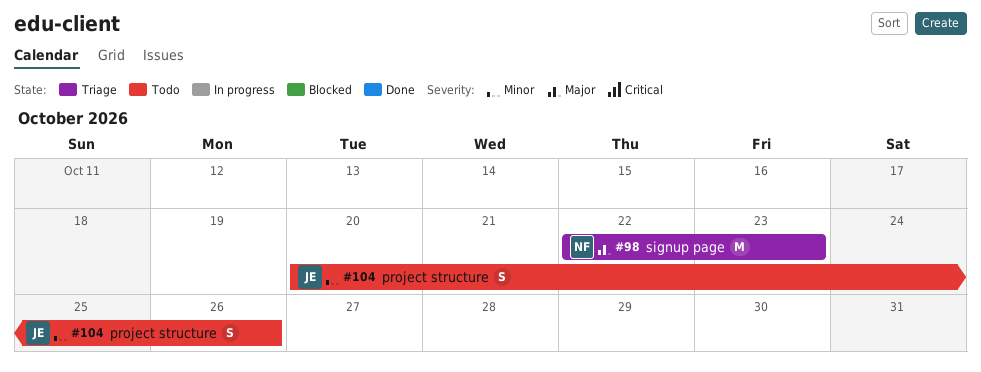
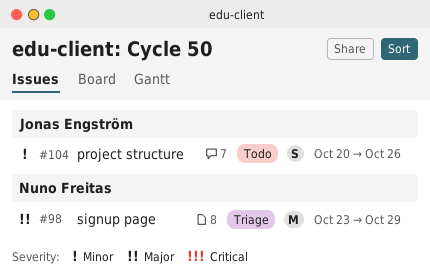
#98, start: Oct 22 -> Oct 23
#98, due: Oct 23 -> Oct 29

